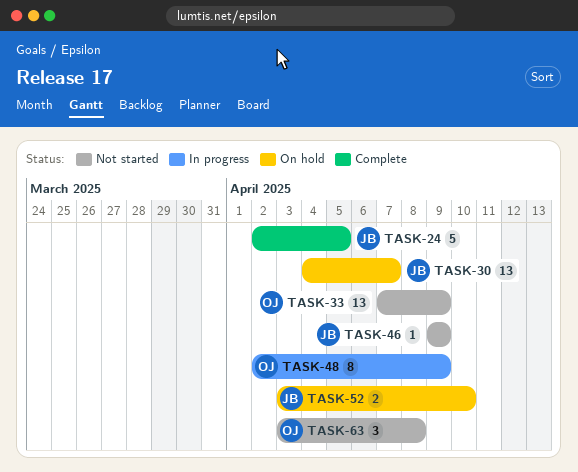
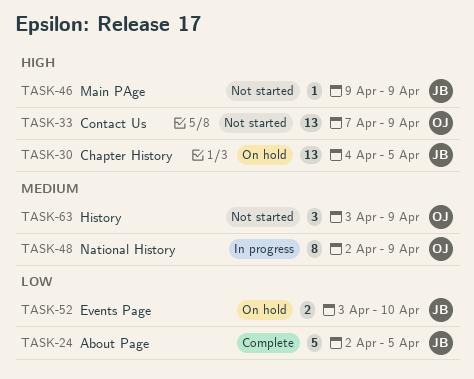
TASK-30, due: Apr 7 -> Apr 5
TASK-63, due: Apr 8 -> Apr 9

